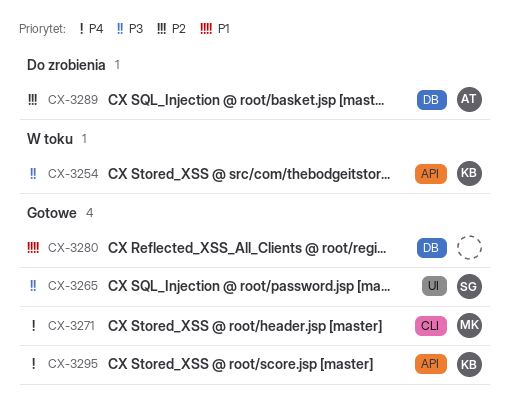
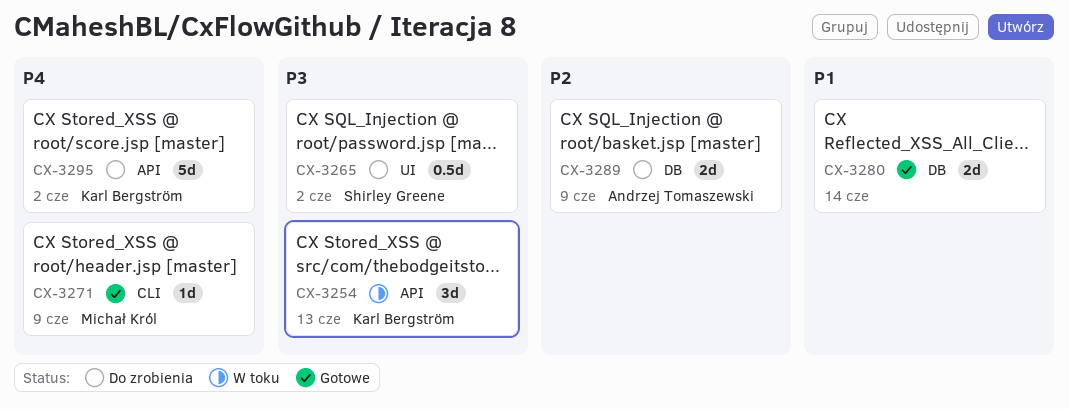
CX-3265, status: Gotowe -> Do zrobienia
CX-3295, status: Gotowe -> Do zrobienia

